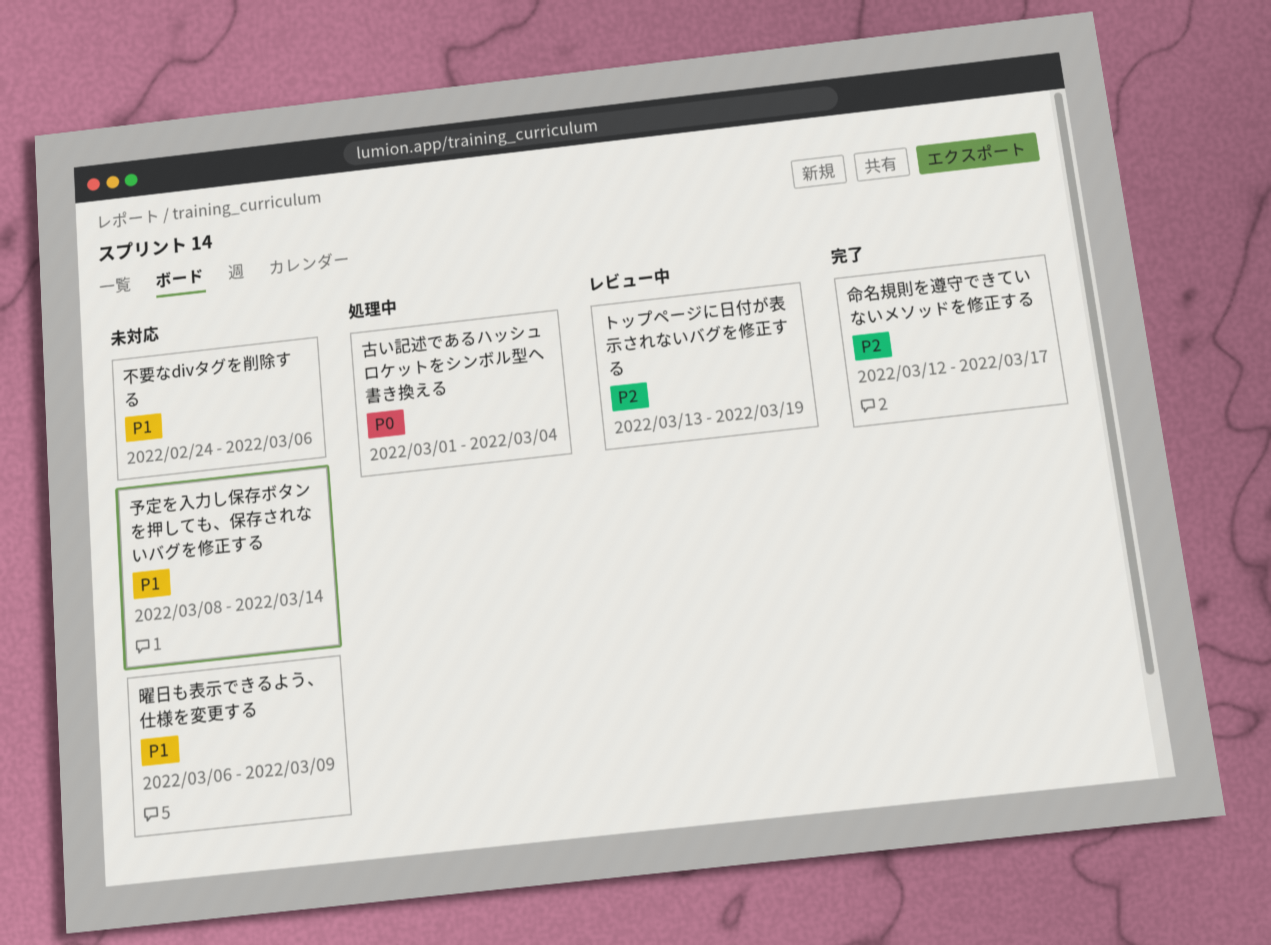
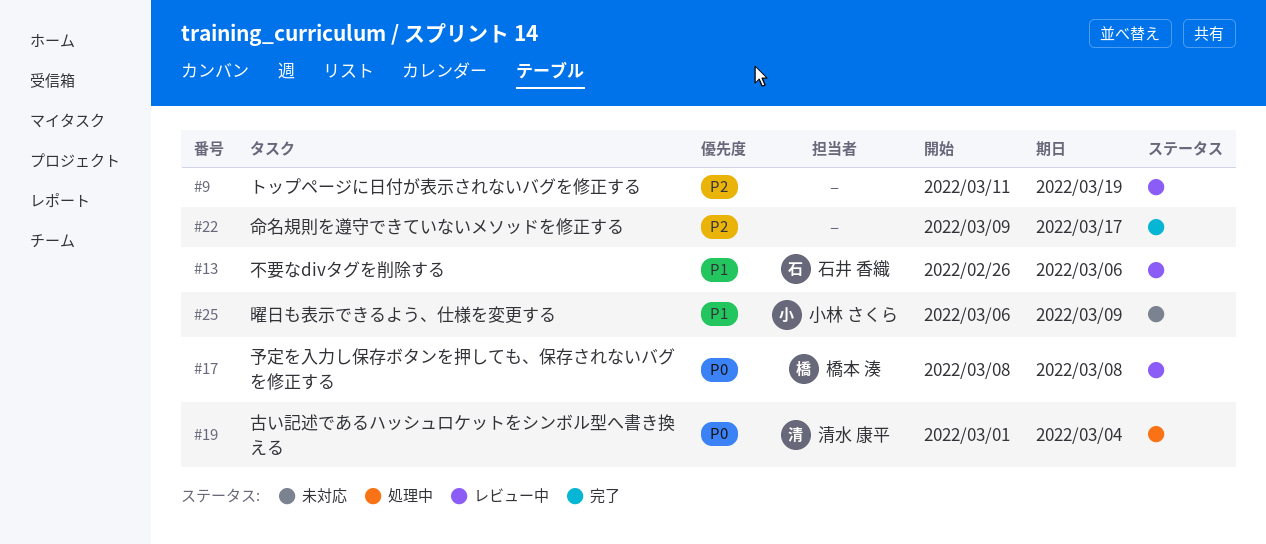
トップページに日付が表示されないバグを修正する, start: Mar 13 -> Mar 11
不要なdivタグを削除する, status: 未対応 -> レビュー中
不要なdivタグを削除する, start: Feb 24 -> Feb 26
予定を入力し保存ボタンを押しても、保存されないバグを修正する, status: 未対応 -> レビュー中
予定を入力し保存ボタンを押しても、保存されないバグを修正する, priority: P1 -> P0
予定を入力し保存ボタンを押しても、保存されないバグを修正する, due: Mar 14 -> Mar 8
命名規則を遵守できていないメソッドを修正する, start: Mar 12 -> Mar 9

